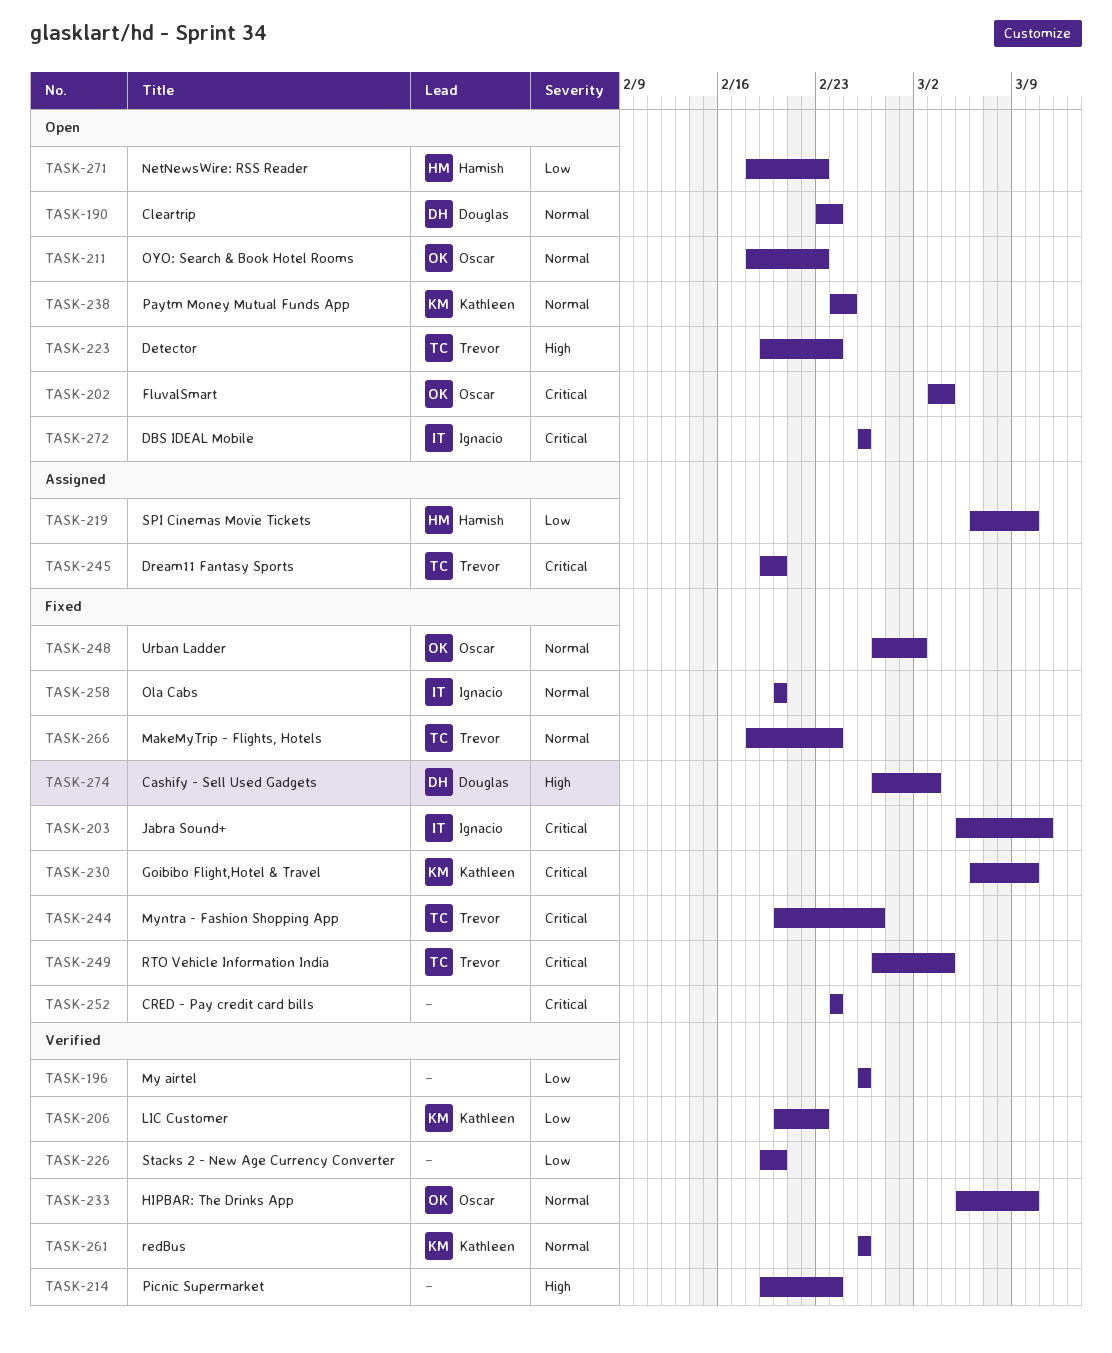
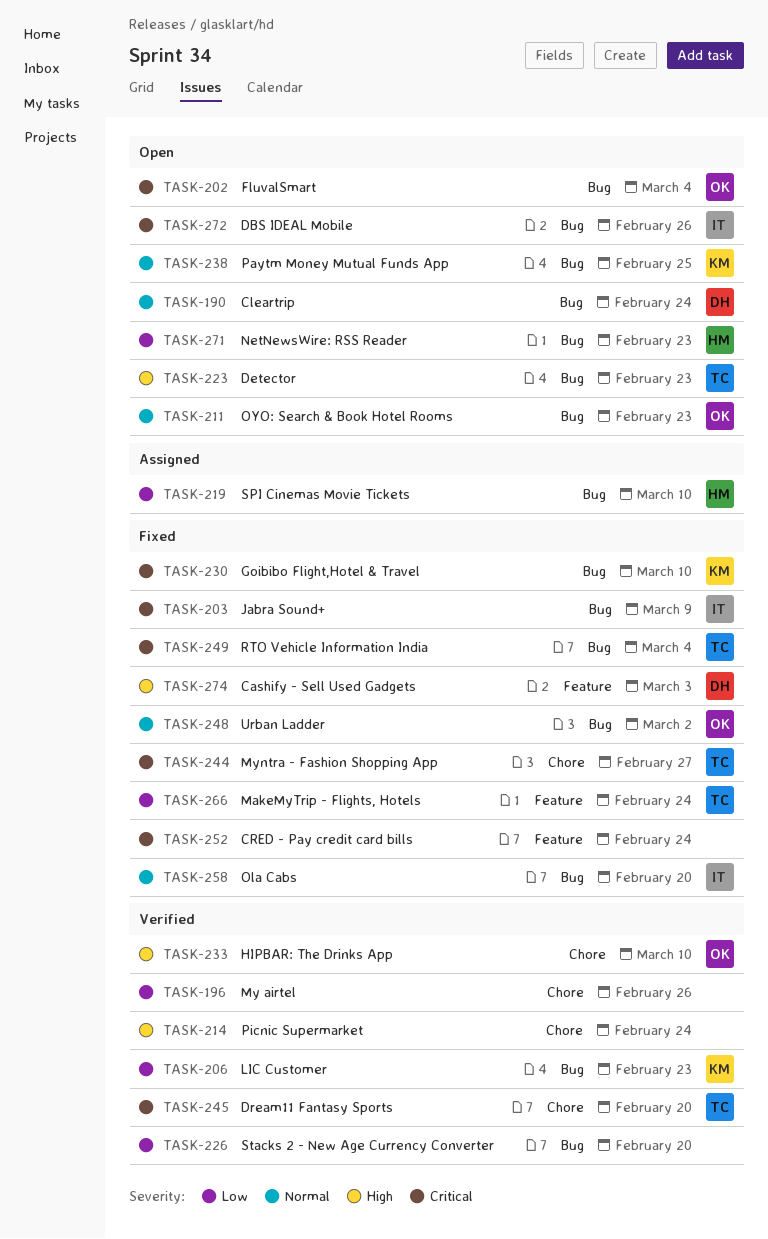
TASK-203, due: Mar 11 -> Mar 9
TASK-223, due: Feb 24 -> Feb 23
TASK-233, priority: Normal -> High
TASK-245, status: Assigned -> Verified
TASK-261: present -> none
TASK-266, priority: Normal -> Low

